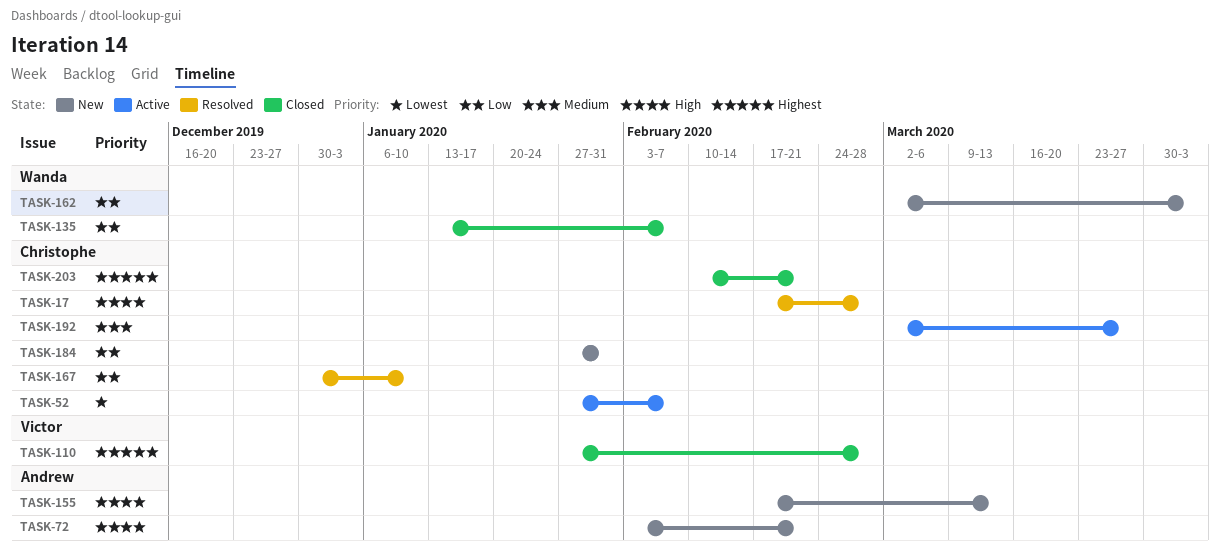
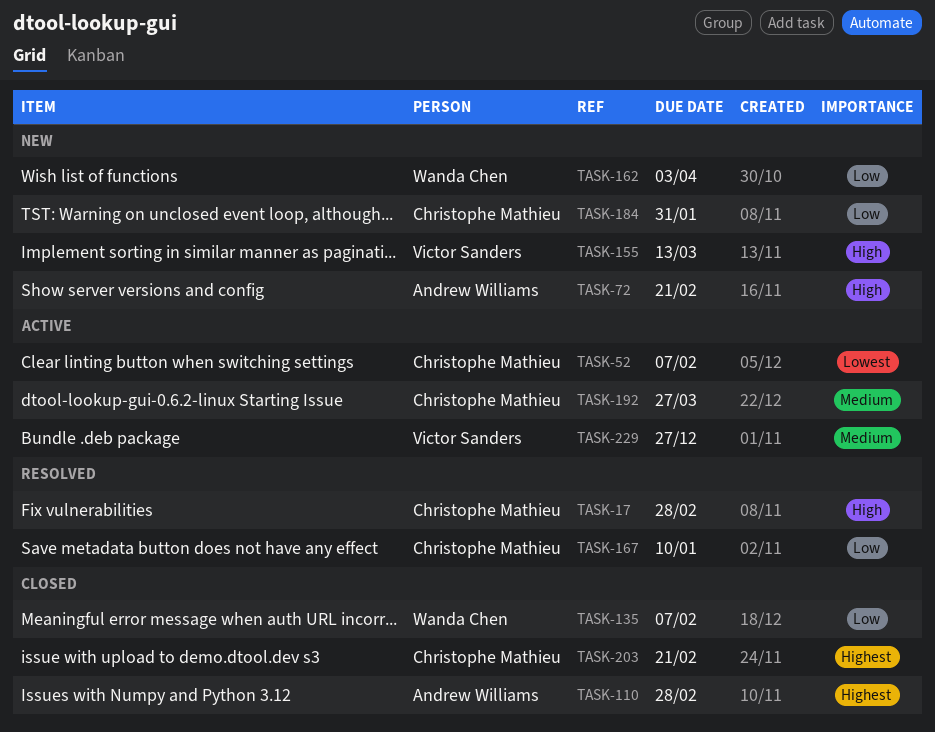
TASK-110, owner: Victor Sanders -> Andrew Williams
TASK-155, owner: Andrew Williams -> Victor Sanders
TASK-229: none -> present

